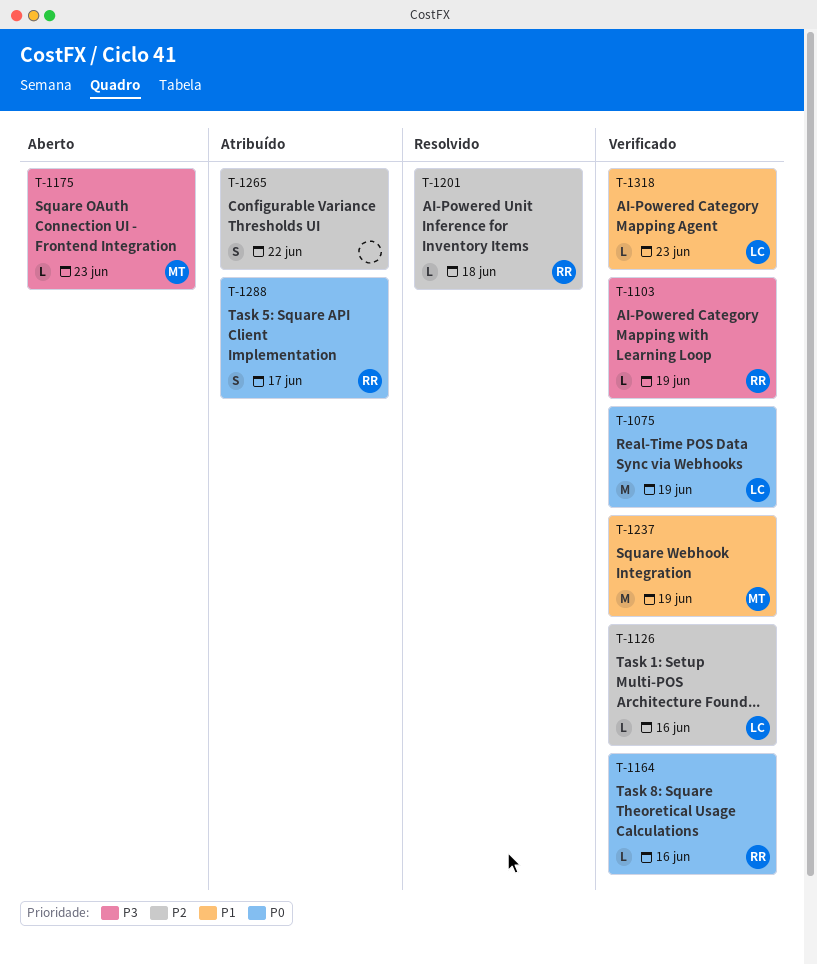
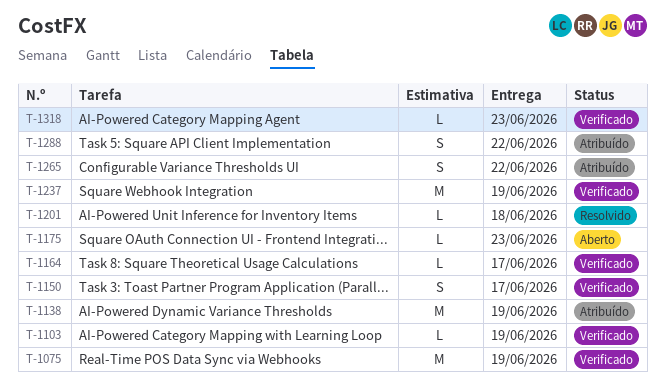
T-1126: present -> none
T-1138: none -> present
T-1150: none -> present
T-1164, due: Jun 16 -> Jun 17
T-1288, due: Jun 17 -> Jun 22

